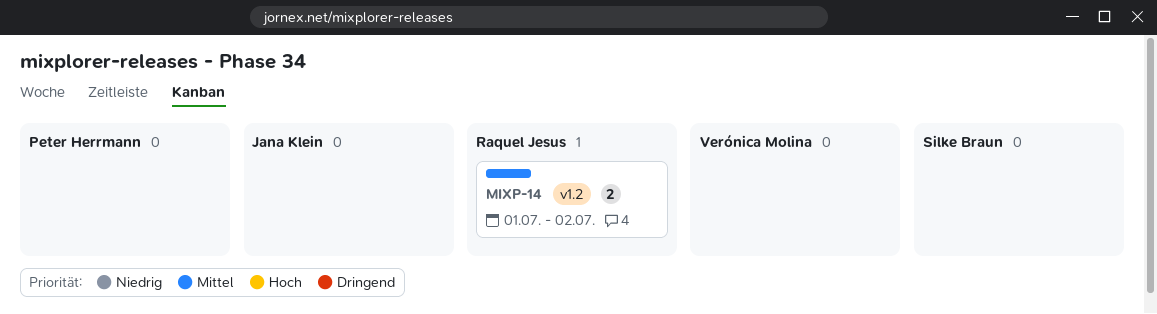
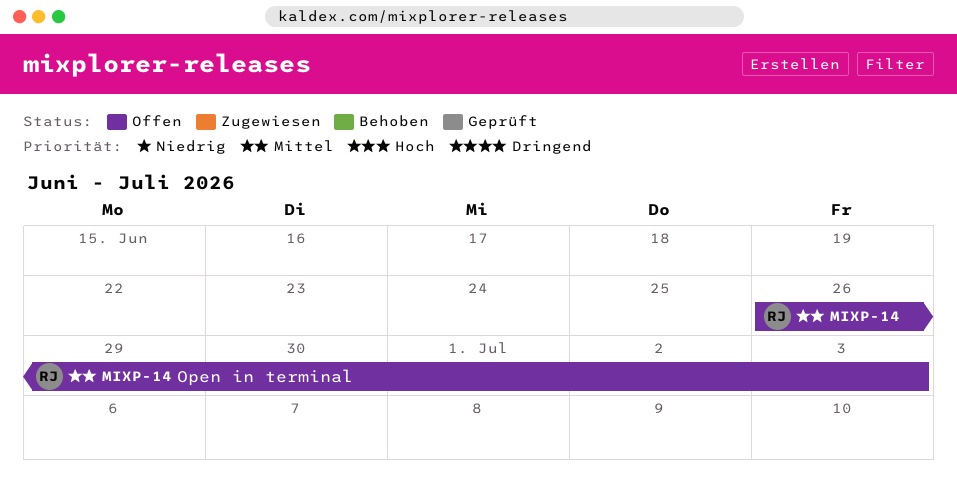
MIXP-14, start: Jul 1 -> Jun 26
MIXP-14, due: Jul 2 -> Jul 3

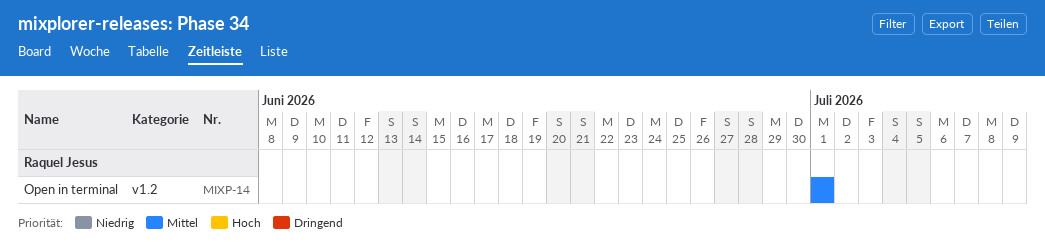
MIXP-14, start: Jun 26 -> Jul 1
MIXP-14, due: Jul 3 -> Jul 1

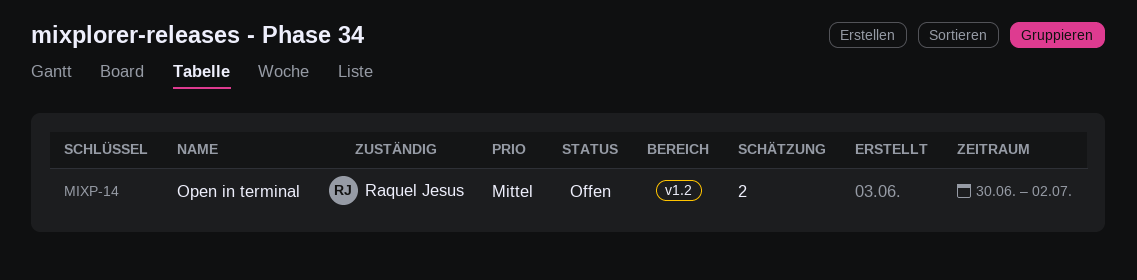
MIXP-14, start: Jul 1 -> Jun 30
MIXP-14, due: Jul 1 -> Jul 2

